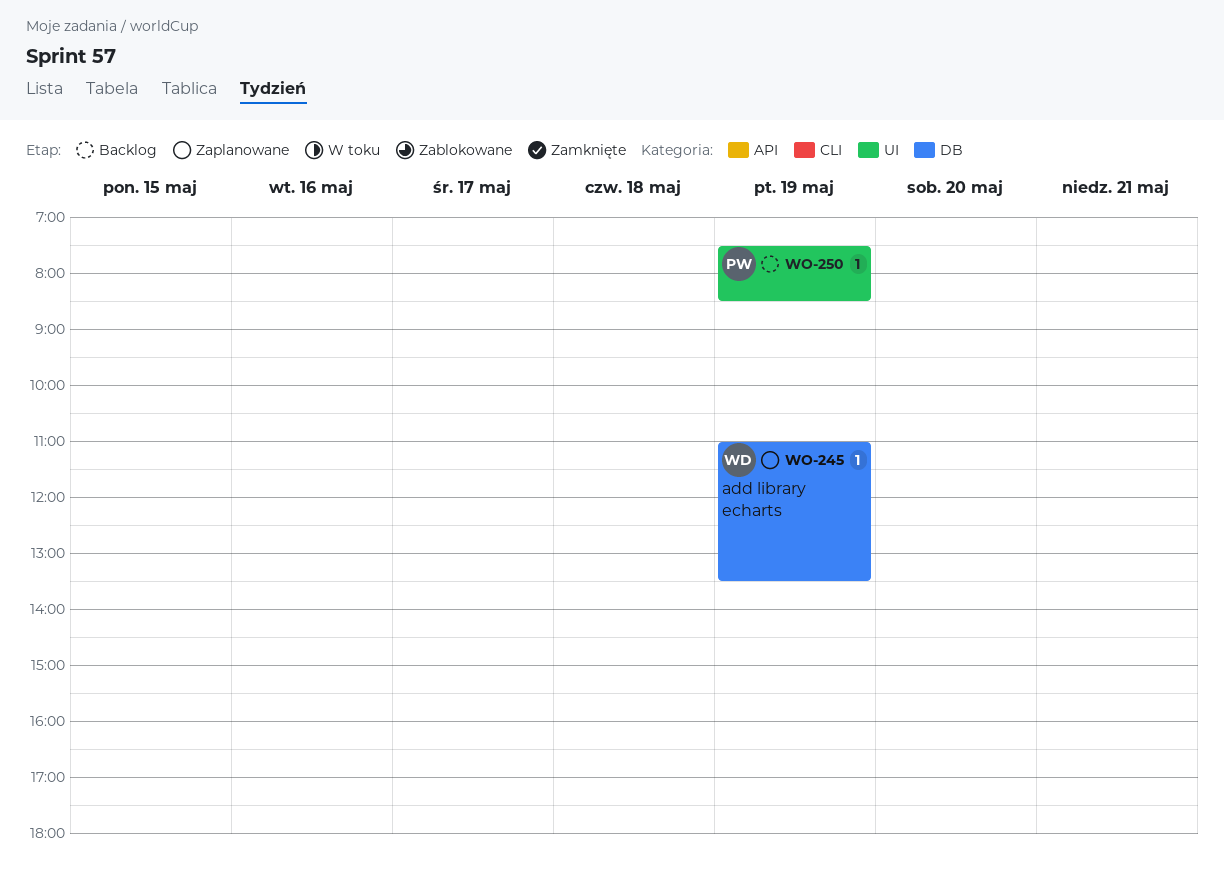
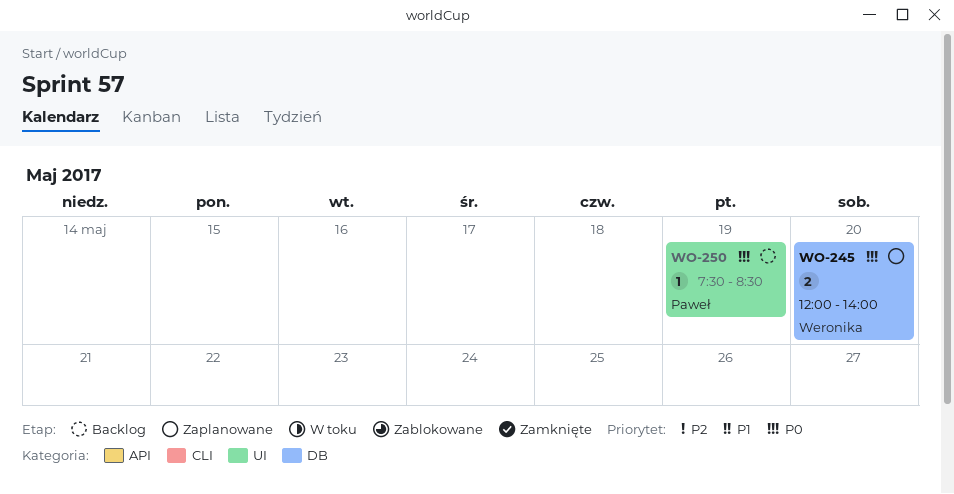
WO-245, estimate: 1 -> 2
WO-245, day: May 19 -> May 20
WO-245, begins: 11:00 -> 12:00
WO-245, ends: 13:30 -> 14:00

